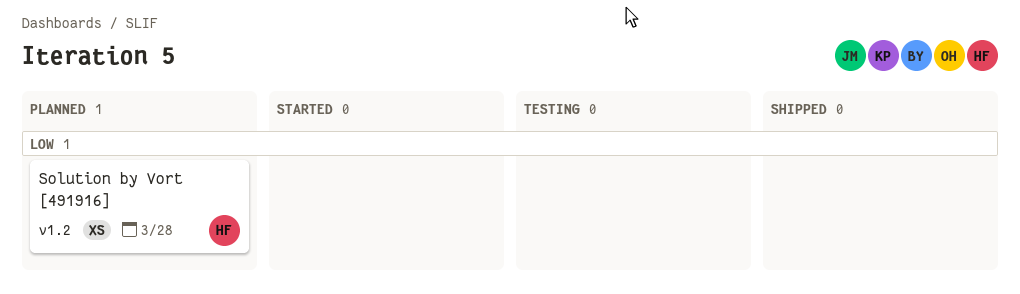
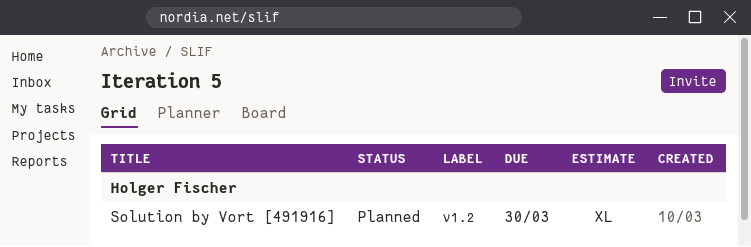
Solution by Vort [491916], estimate: XS -> XL
Solution by Vort [491916], due: Mar 28 -> Mar 30

